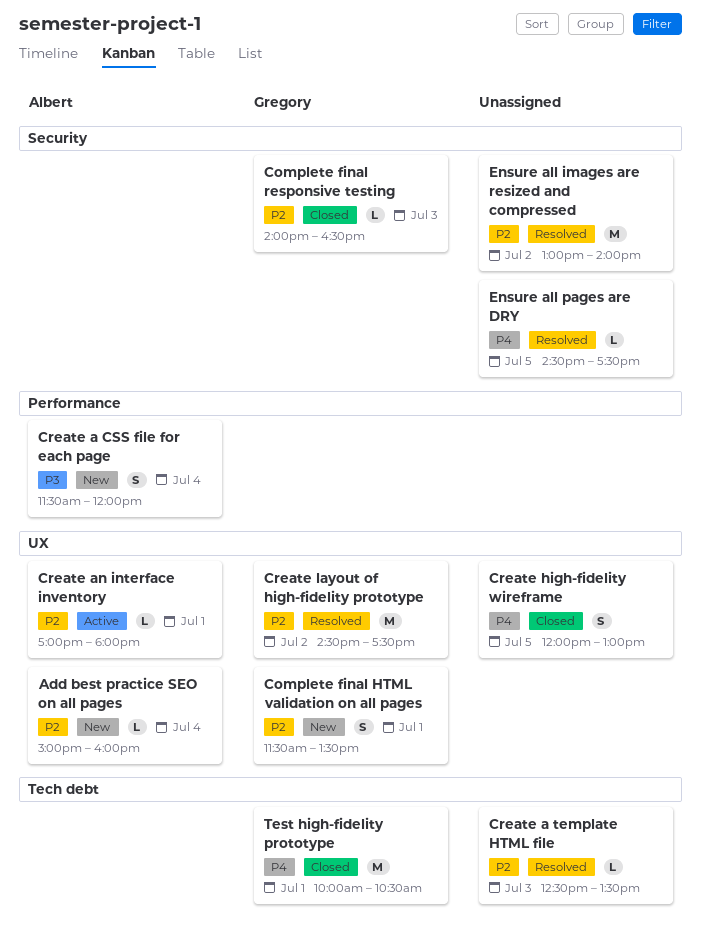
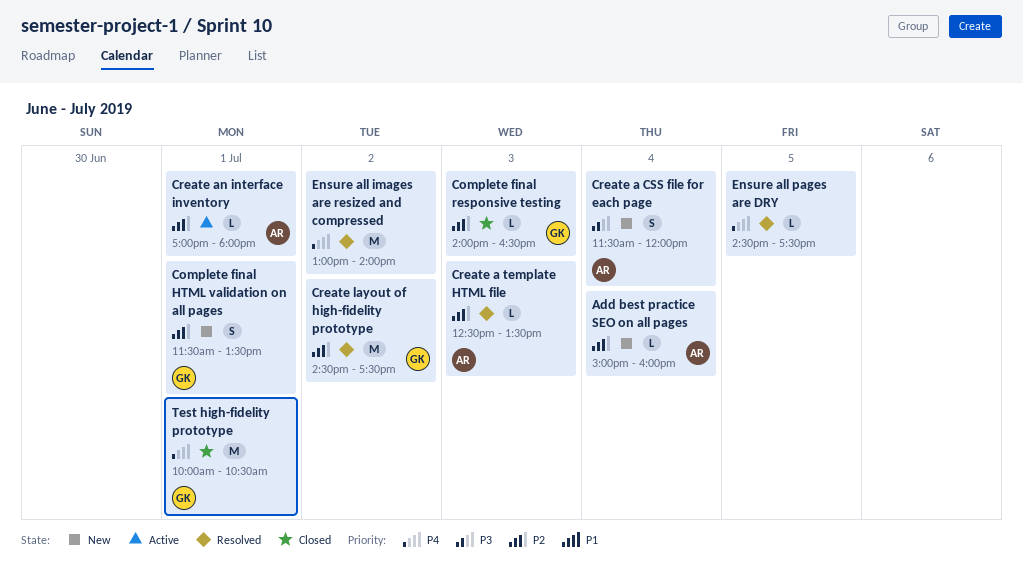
Create a template HTML file, owner: none -> Albert
Create high-fidelity wireframe: present -> none
Ensure all images are resized and compressed, priority: P2 -> P4

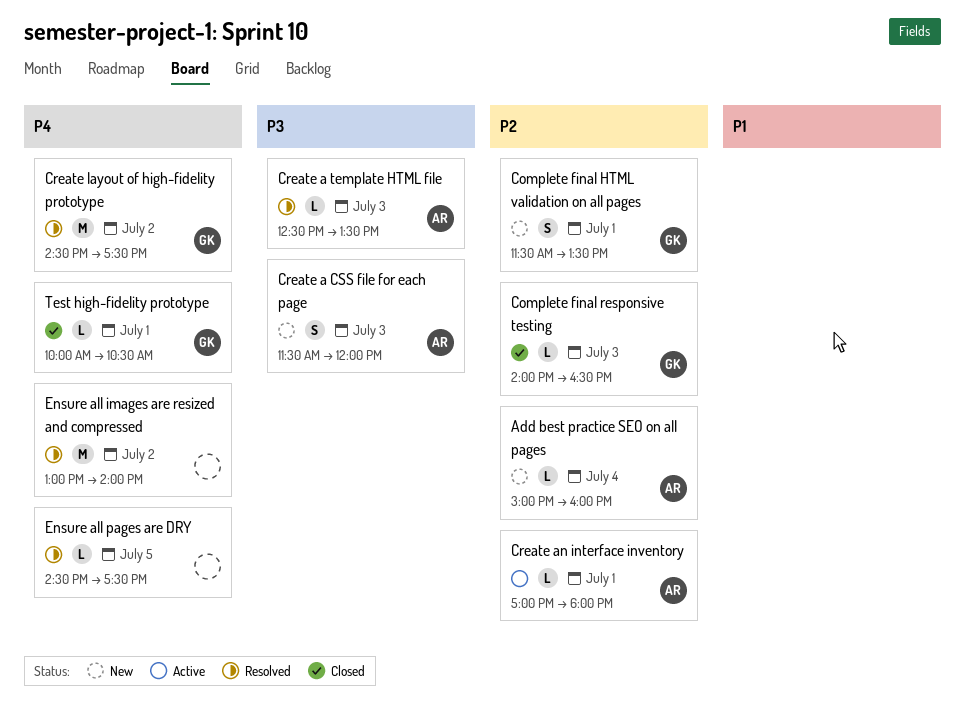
Create a CSS file for each page, day: Jul 4 -> Jul 3
Create a template HTML file, priority: P2 -> P3
Create layout of high-fidelity prototype, priority: P2 -> P4
Test high-fidelity prototype, estimate: M -> L

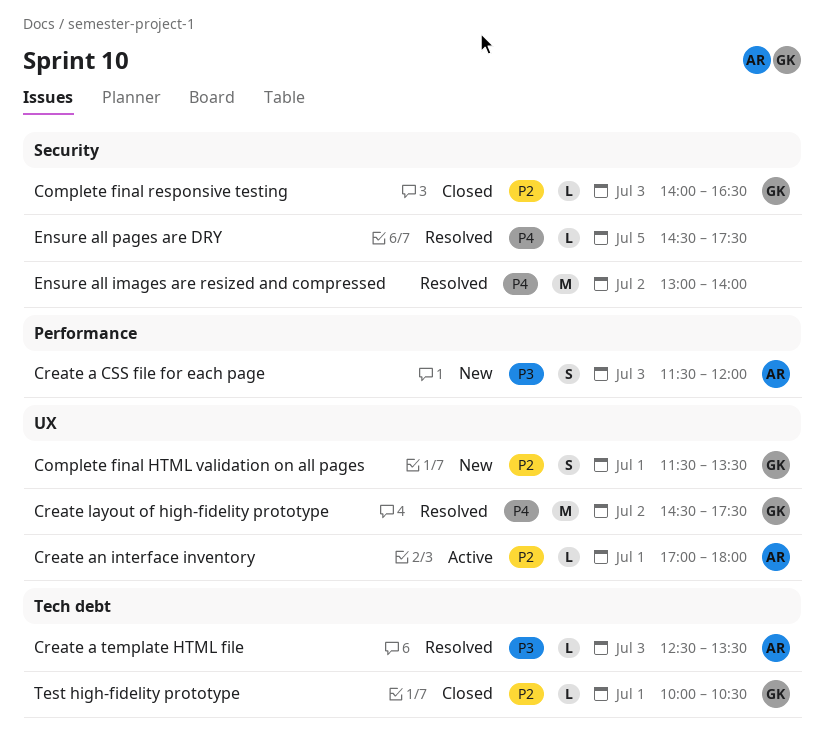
Add best practice SEO on all pages: present -> none
Test high-fidelity prototype, priority: P4 -> P2

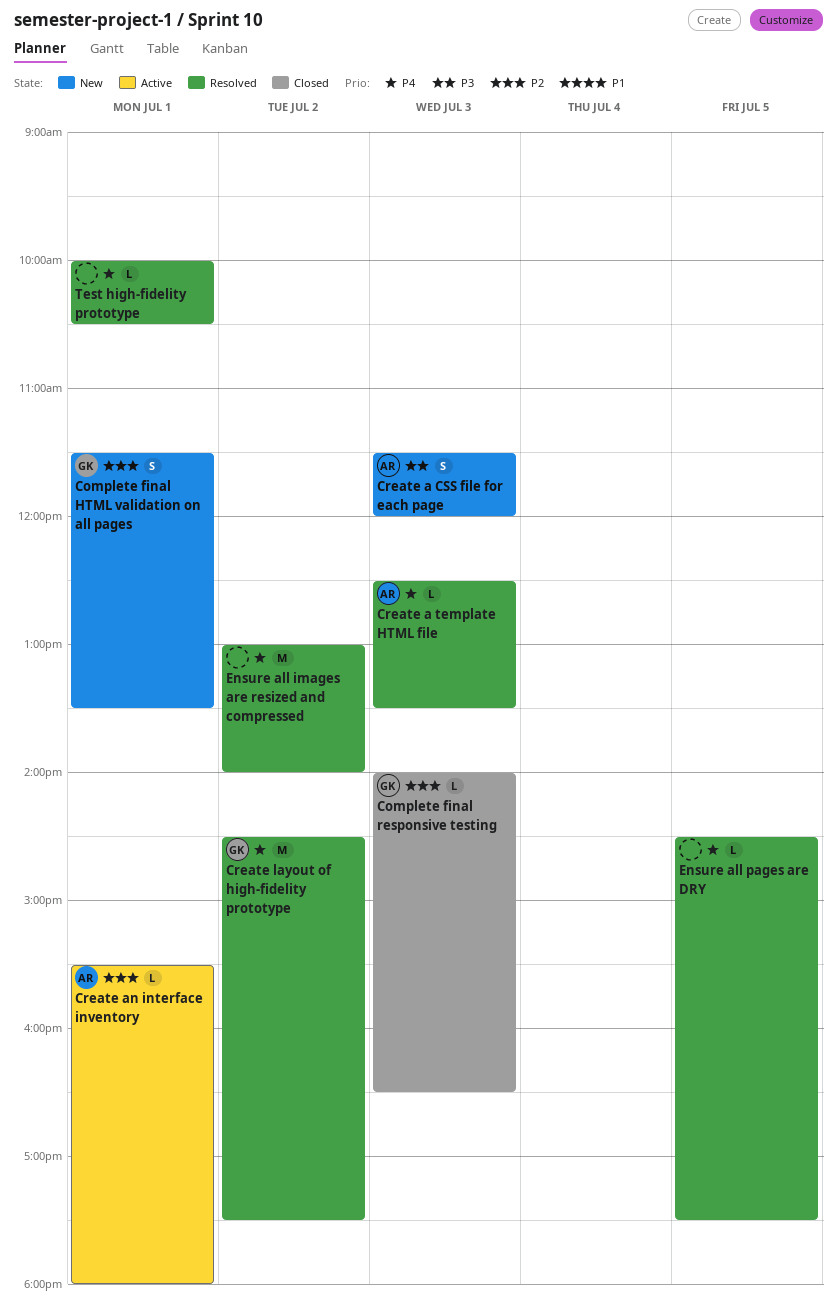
Create a template HTML file, priority: P3 -> P4
Create an interface inventory, begins: 17:00 -> 15:30
Test high-fidelity prototype, status: Closed -> Resolved
Test high-fidelity prototype, owner: GK -> none
Test high-fidelity prototype, priority: P2 -> P4

